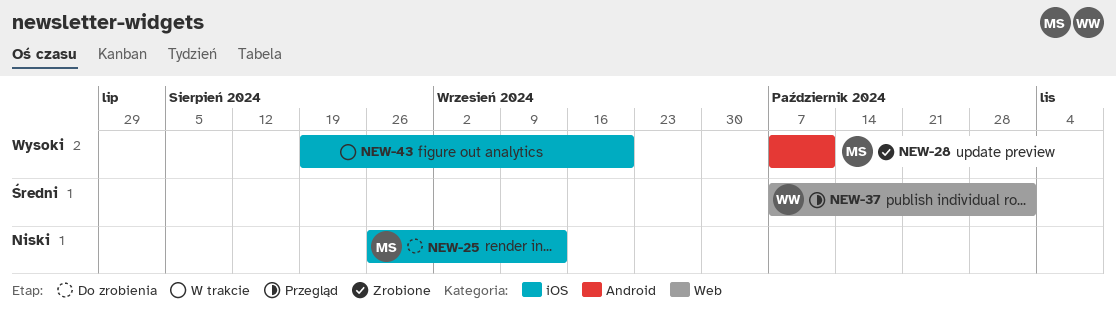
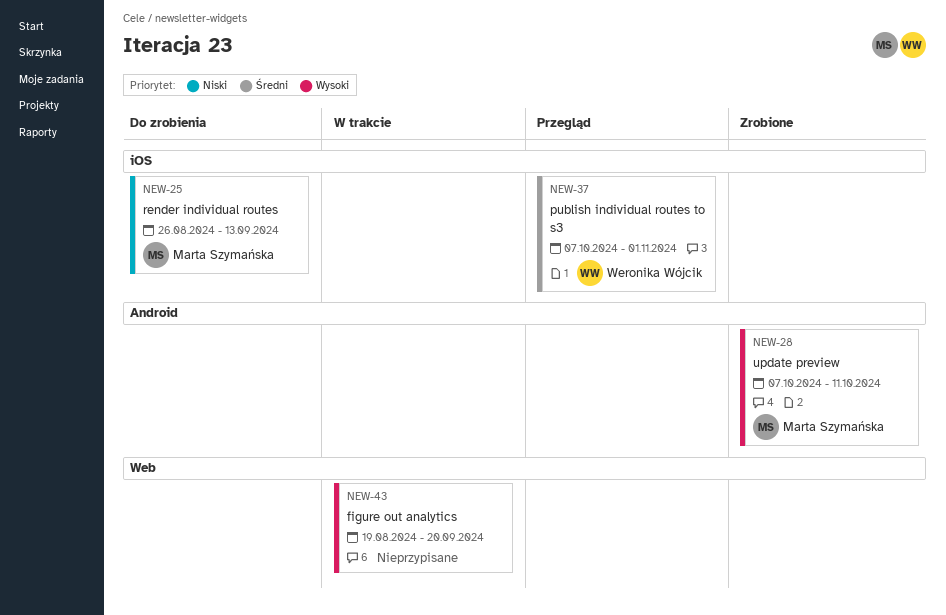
NEW-37, label: Web -> iOS
NEW-43, label: iOS -> Web

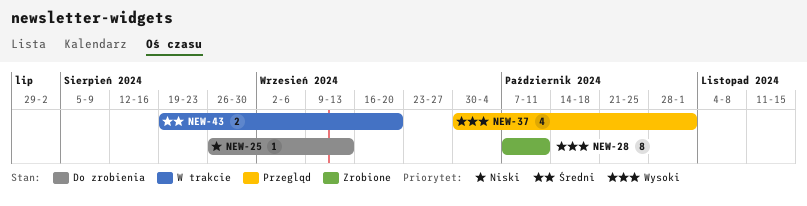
NEW-37, priority: Średni -> Wysoki
NEW-37, start: Oct 7 -> Sep 30
NEW-43, priority: Wysoki -> Średni

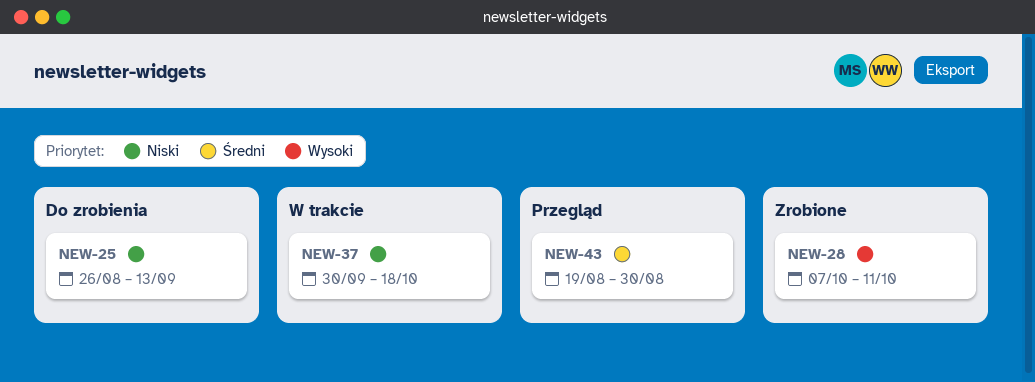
NEW-37, status: Przegląd -> W trakcie
NEW-37, priority: Wysoki -> Niski
NEW-37, due: Nov 1 -> Oct 18
NEW-43, status: W trakcie -> Przegląd
NEW-43, due: Sep 20 -> Aug 30

